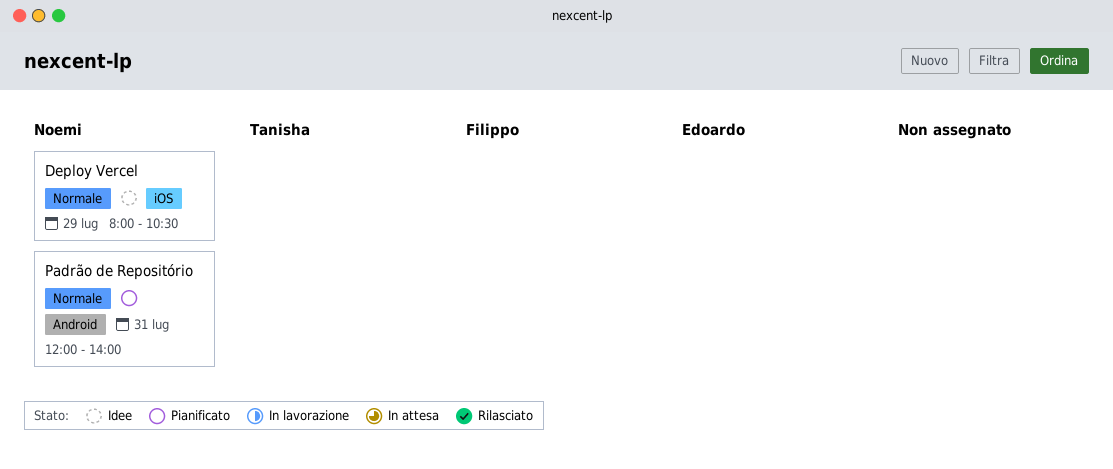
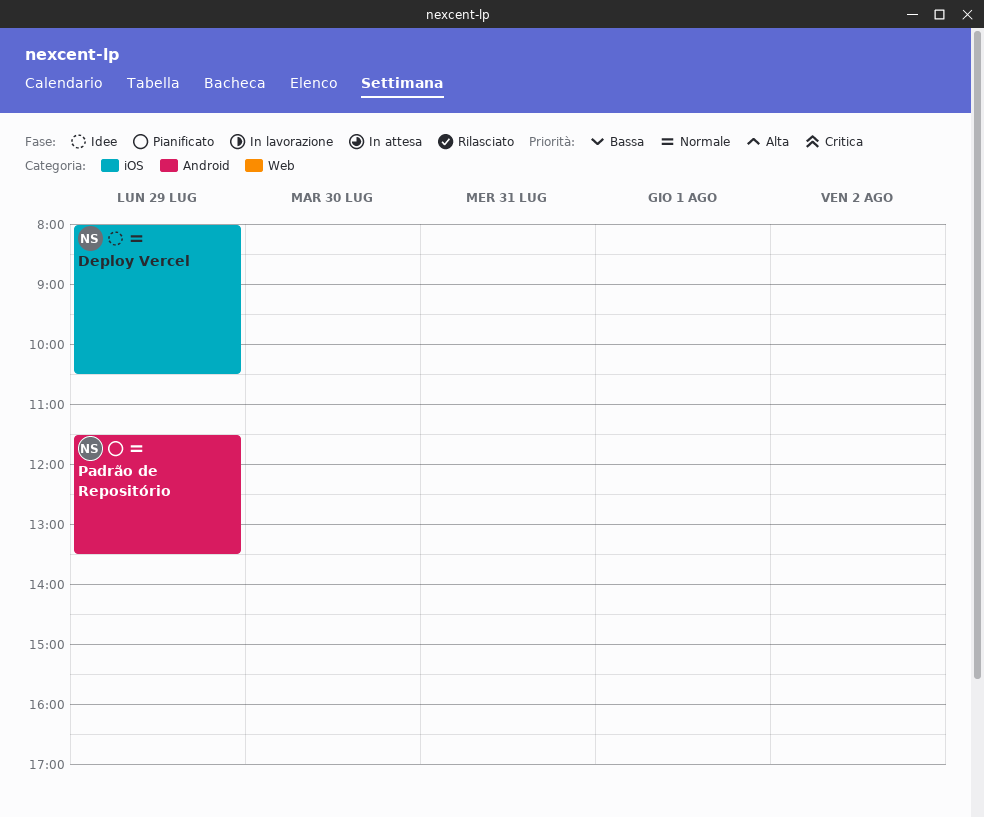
Padrão de Repositório, day: Jul 31 -> Jul 29
Padrão de Repositório, begins: 12:00 -> 11:30
Padrão de Repositório, ends: 14:00 -> 13:30

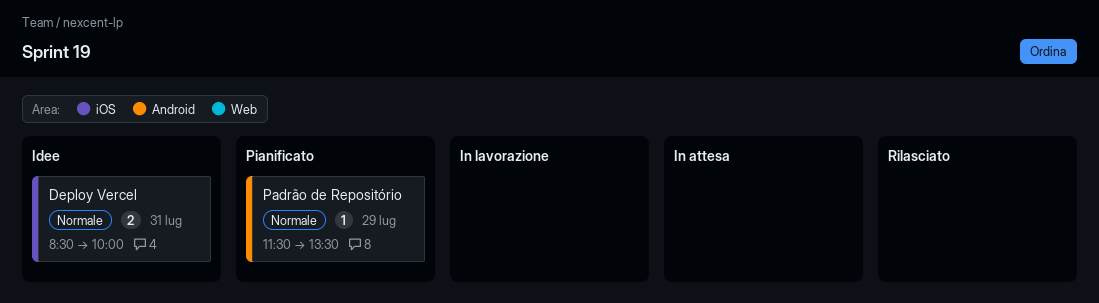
Deploy Vercel, day: Jul 29 -> Jul 31
Deploy Vercel, begins: 08:00 -> 08:30
Deploy Vercel, ends: 10:30 -> 10:00

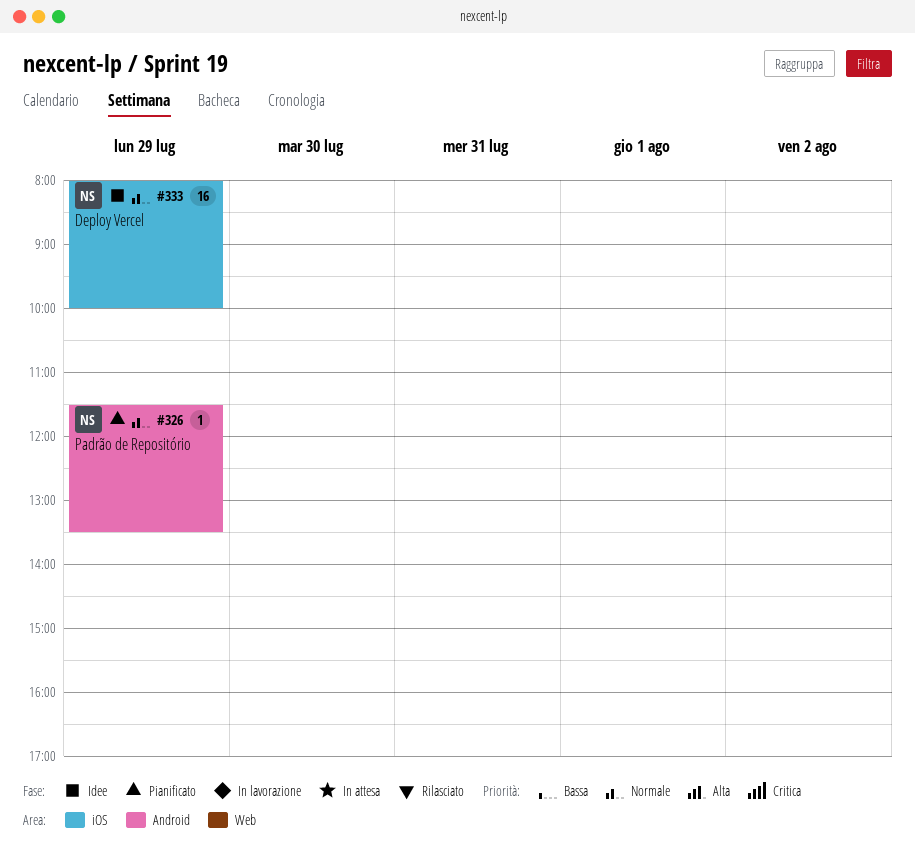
Deploy Vercel, estimate: 2 -> 16
Deploy Vercel, day: Jul 31 -> Jul 29
Deploy Vercel, begins: 08:30 -> 08:00

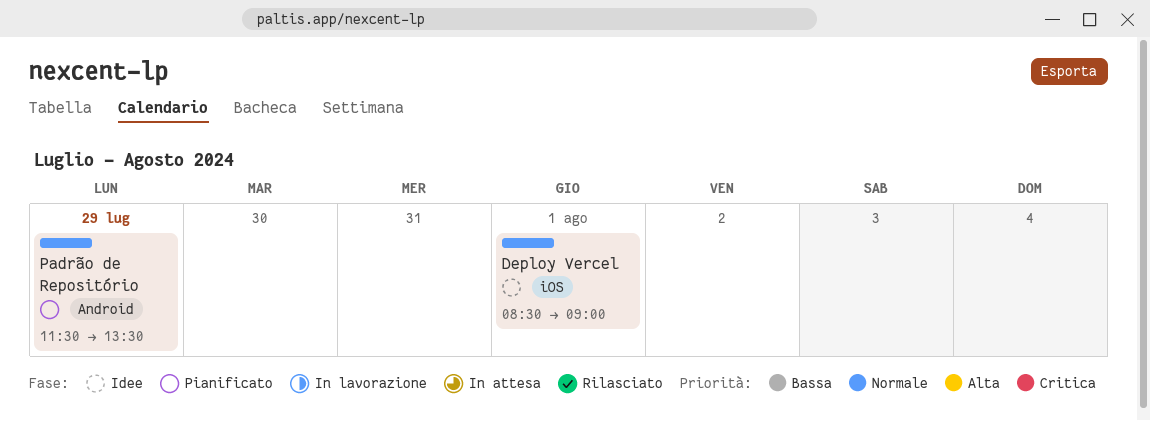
Deploy Vercel, day: Jul 29 -> Aug 1
Deploy Vercel, begins: 08:00 -> 08:30
Deploy Vercel, ends: 10:00 -> 09:00

